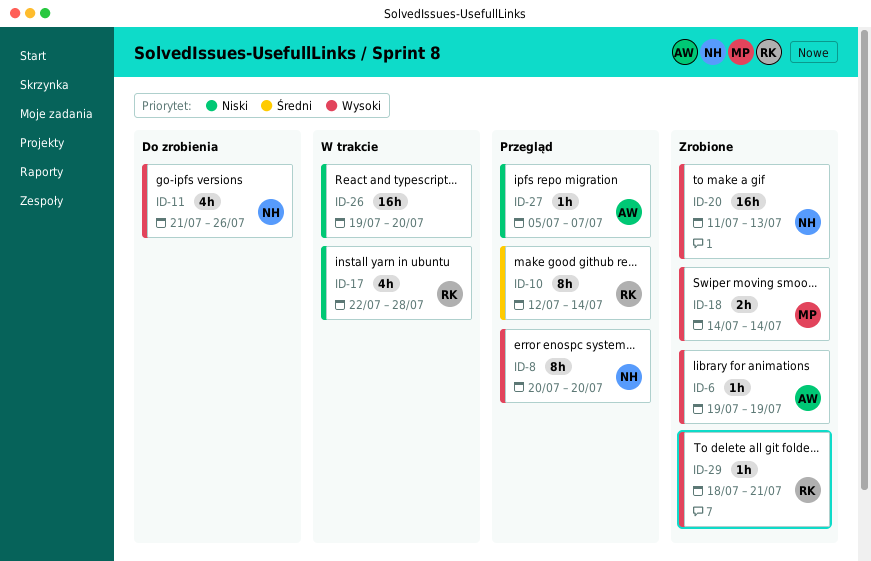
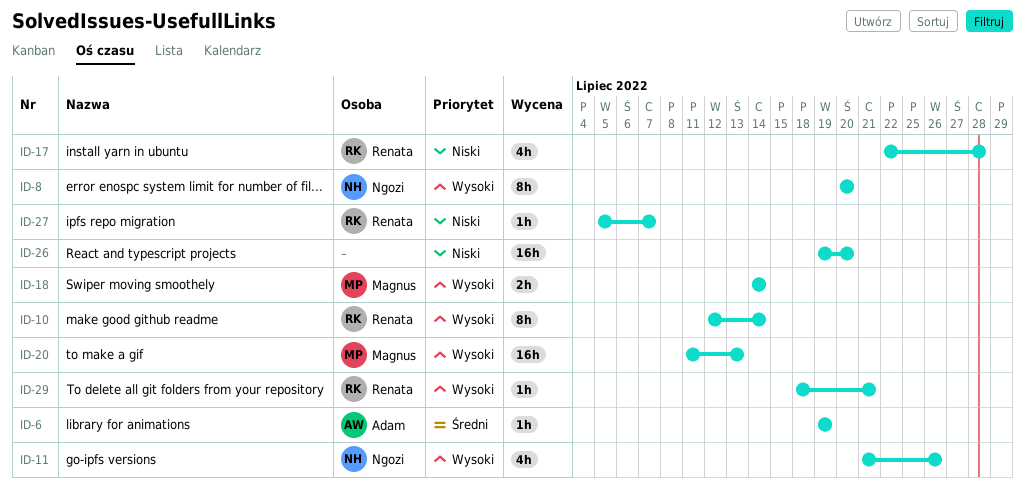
ID-6, priority: Wysoki -> Średni
ID-10, priority: Średni -> Wysoki
ID-20, owner: Ngozi -> Magnus
ID-27, owner: Adam -> Renata

